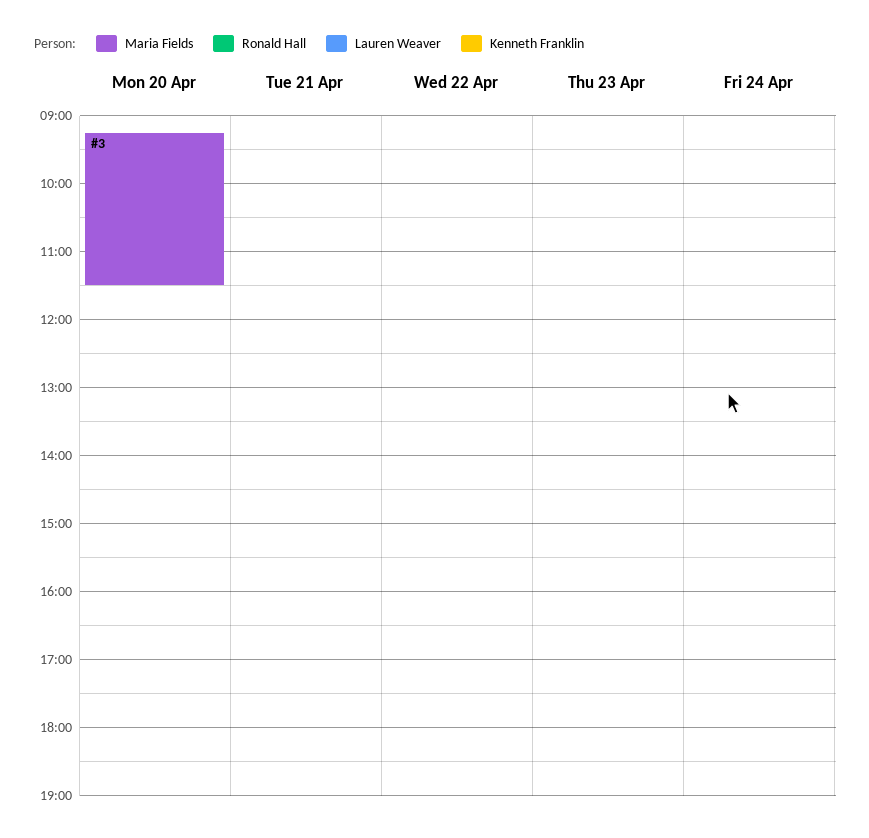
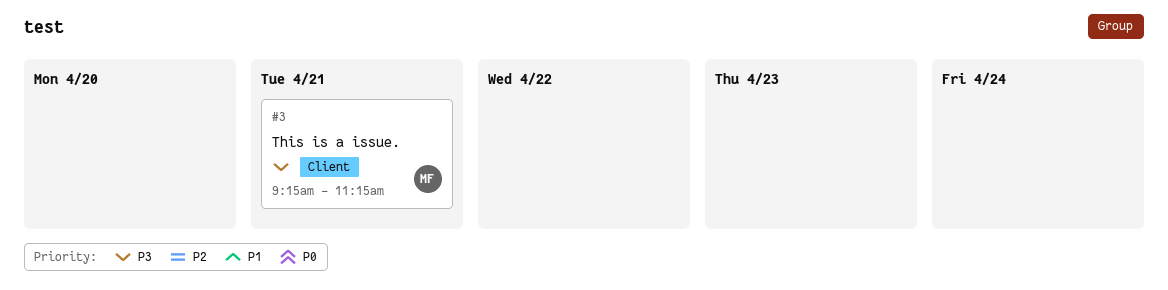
#3, day: Apr 20 -> Apr 21
#3, ends: 11:30 -> 11:15

